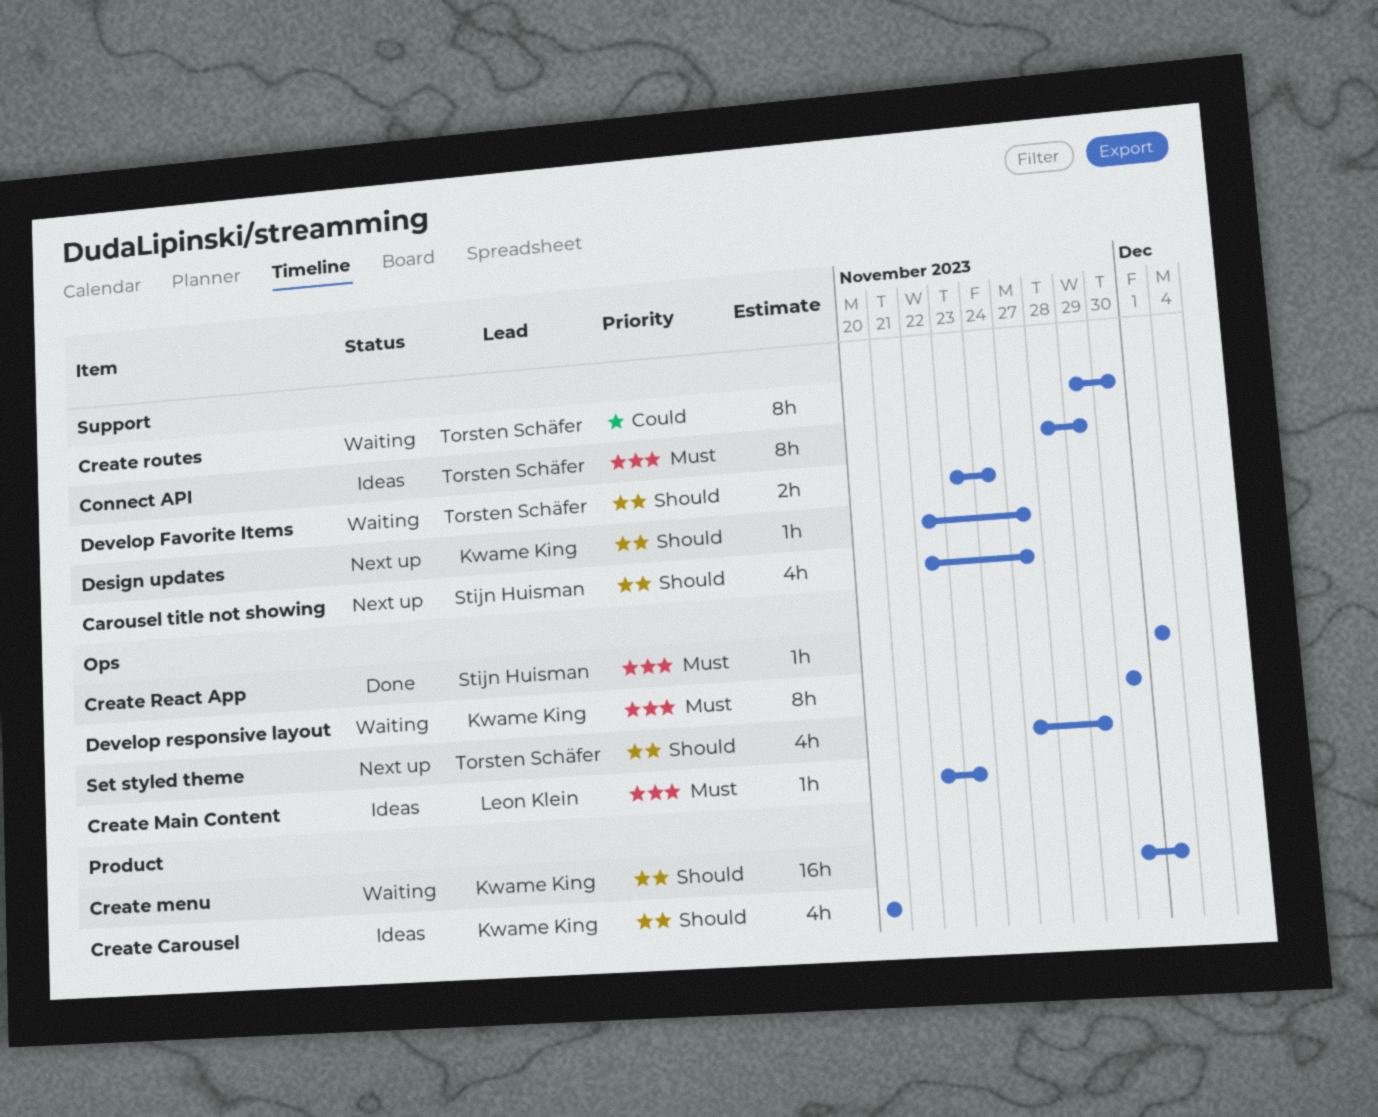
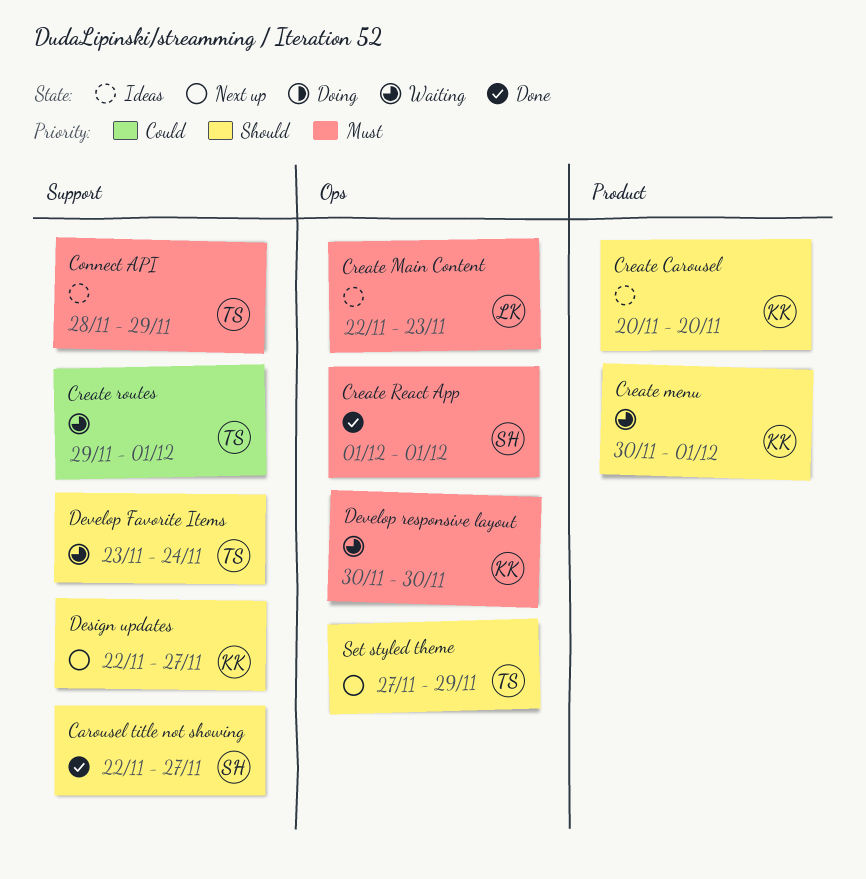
Carousel title not showing, status: Next up -> Done
Create routes, due: Nov 30 -> Dec 1

